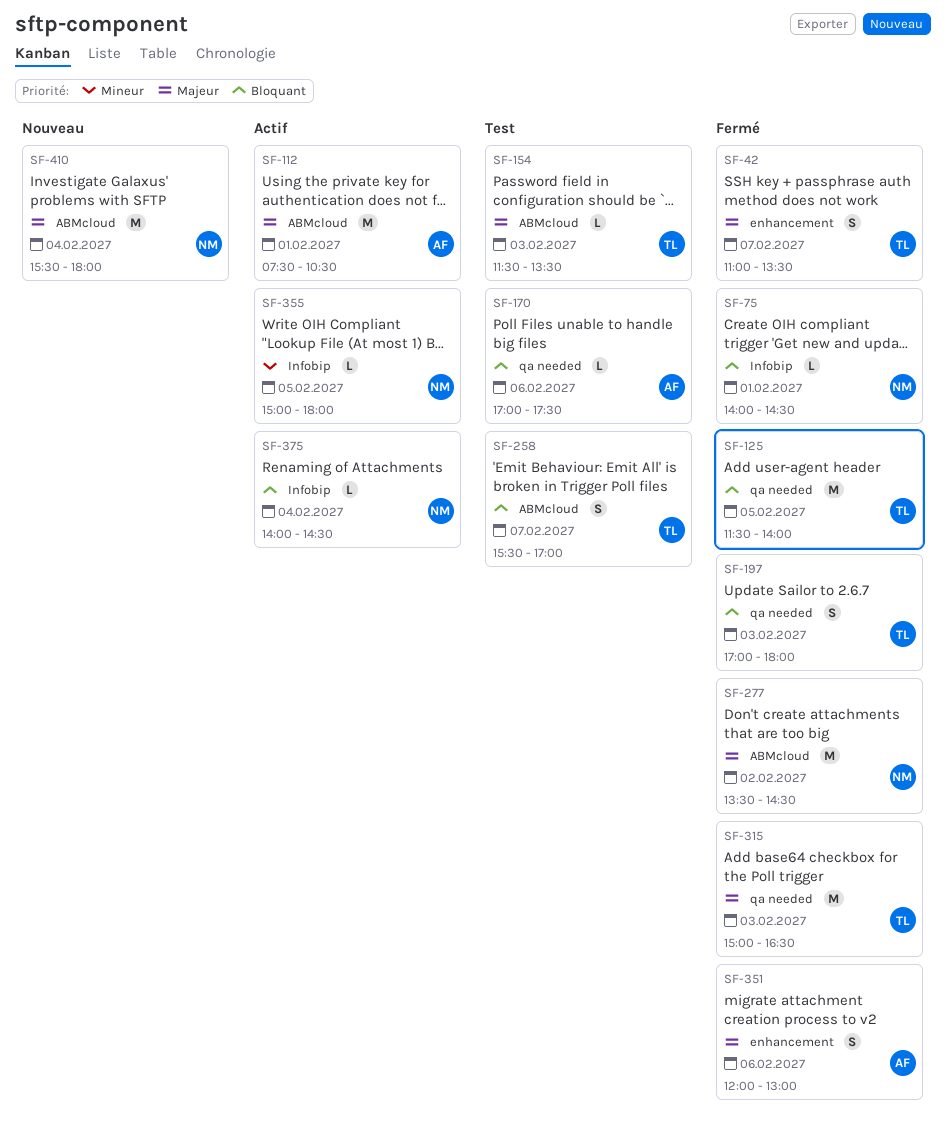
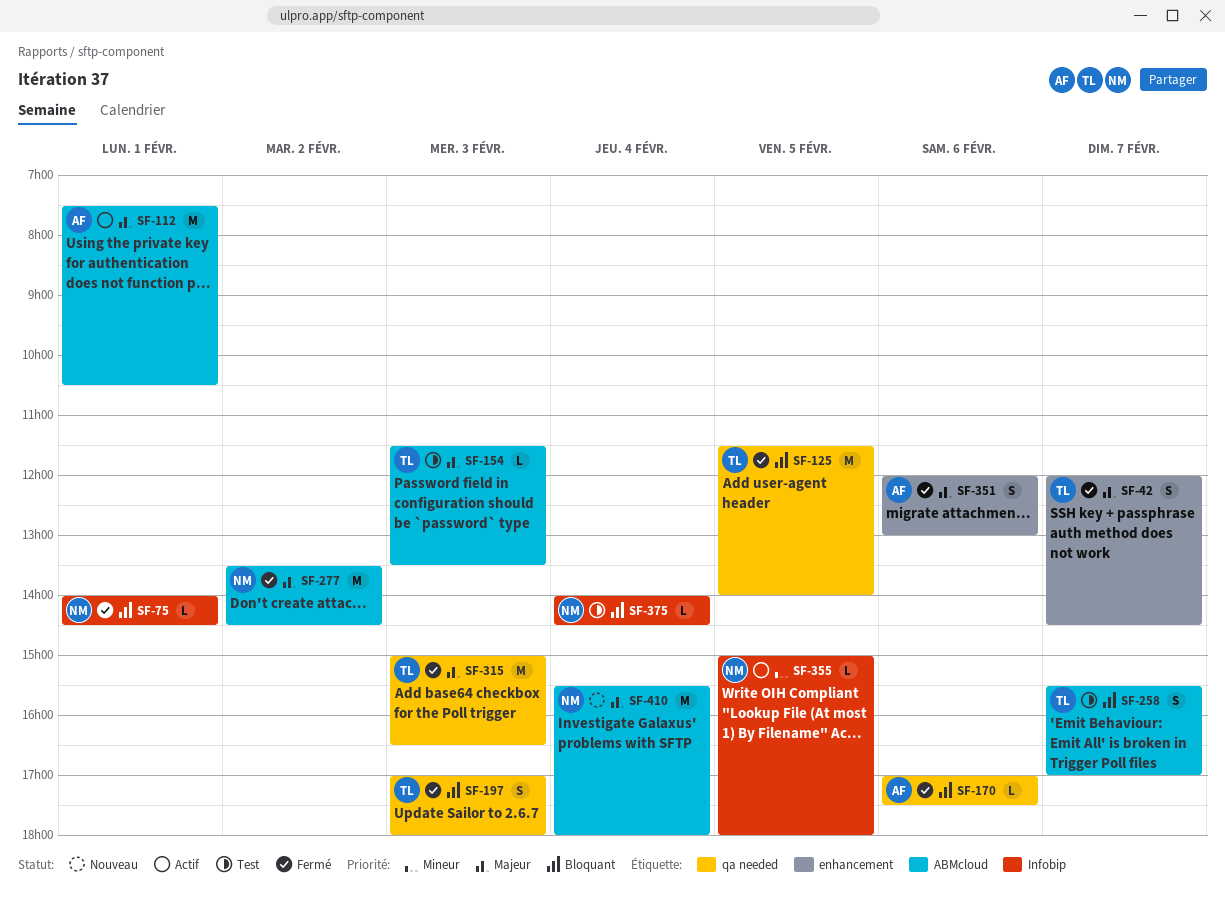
SF-42, begins: 11:00 -> 12:00
SF-42, ends: 13:30 -> 14:30
SF-170, status: Test -> Fermé
SF-375, status: Actif -> Test

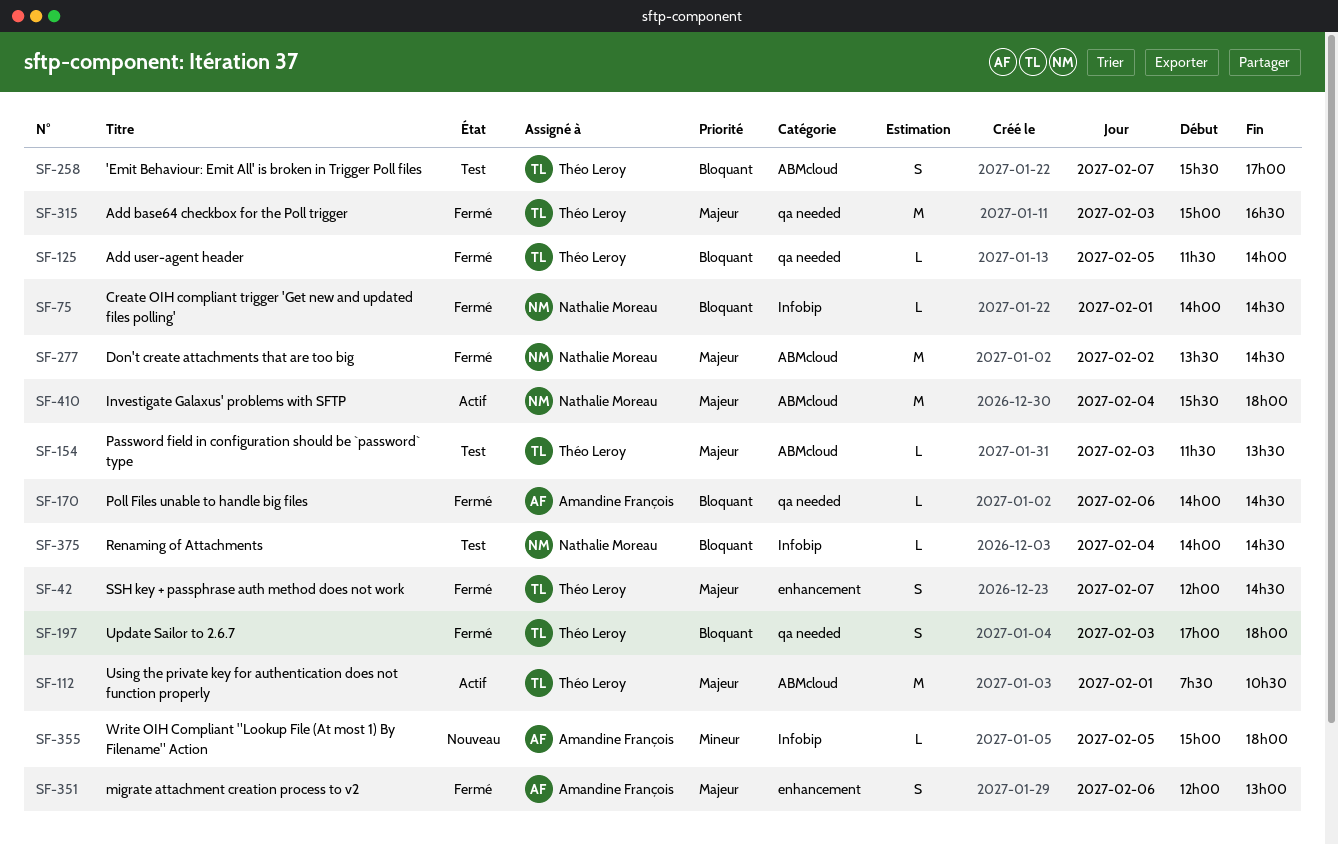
SF-112, owner: Amandine François -> Théo Leroy
SF-125, estimate: M -> L
SF-170, begins: 17:00 -> 14:00
SF-170, ends: 17:30 -> 14:30
SF-355, status: Actif -> Nouveau
SF-355, owner: Nathalie Moreau -> Amandine François
SF-410, status: Nouveau -> Actif

